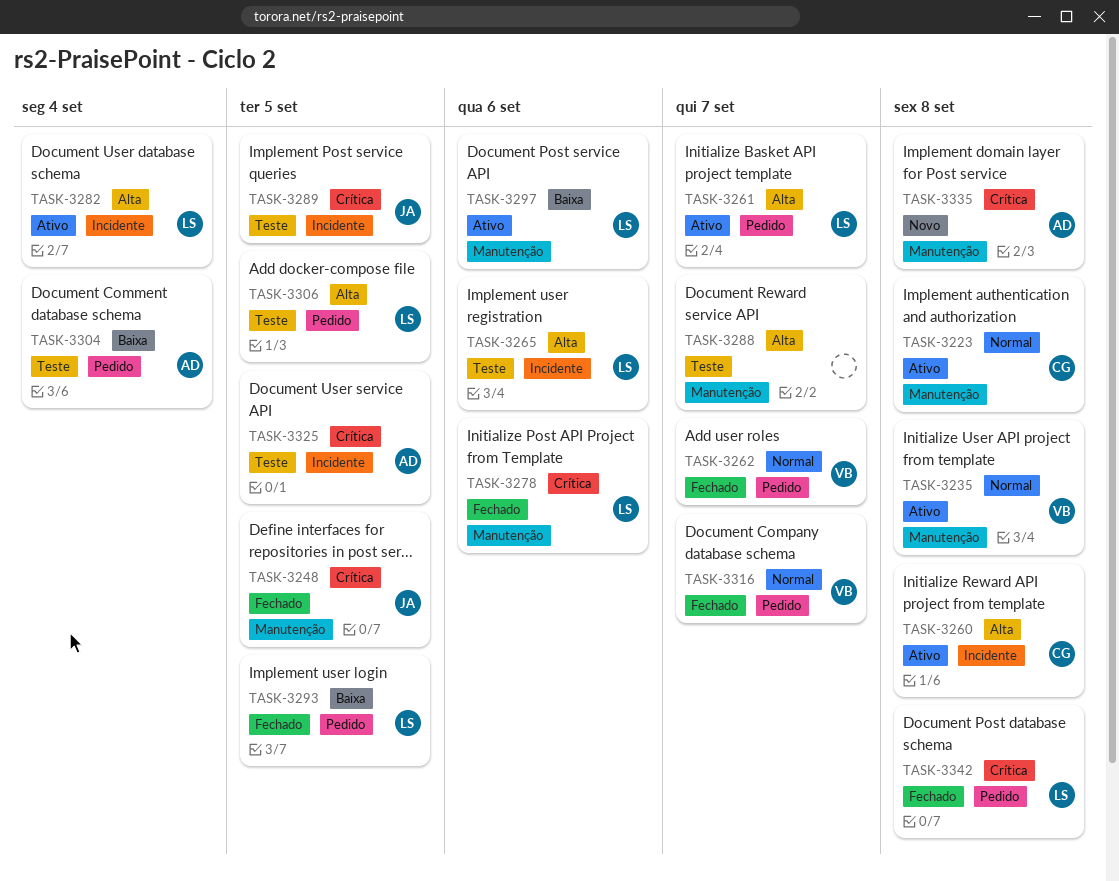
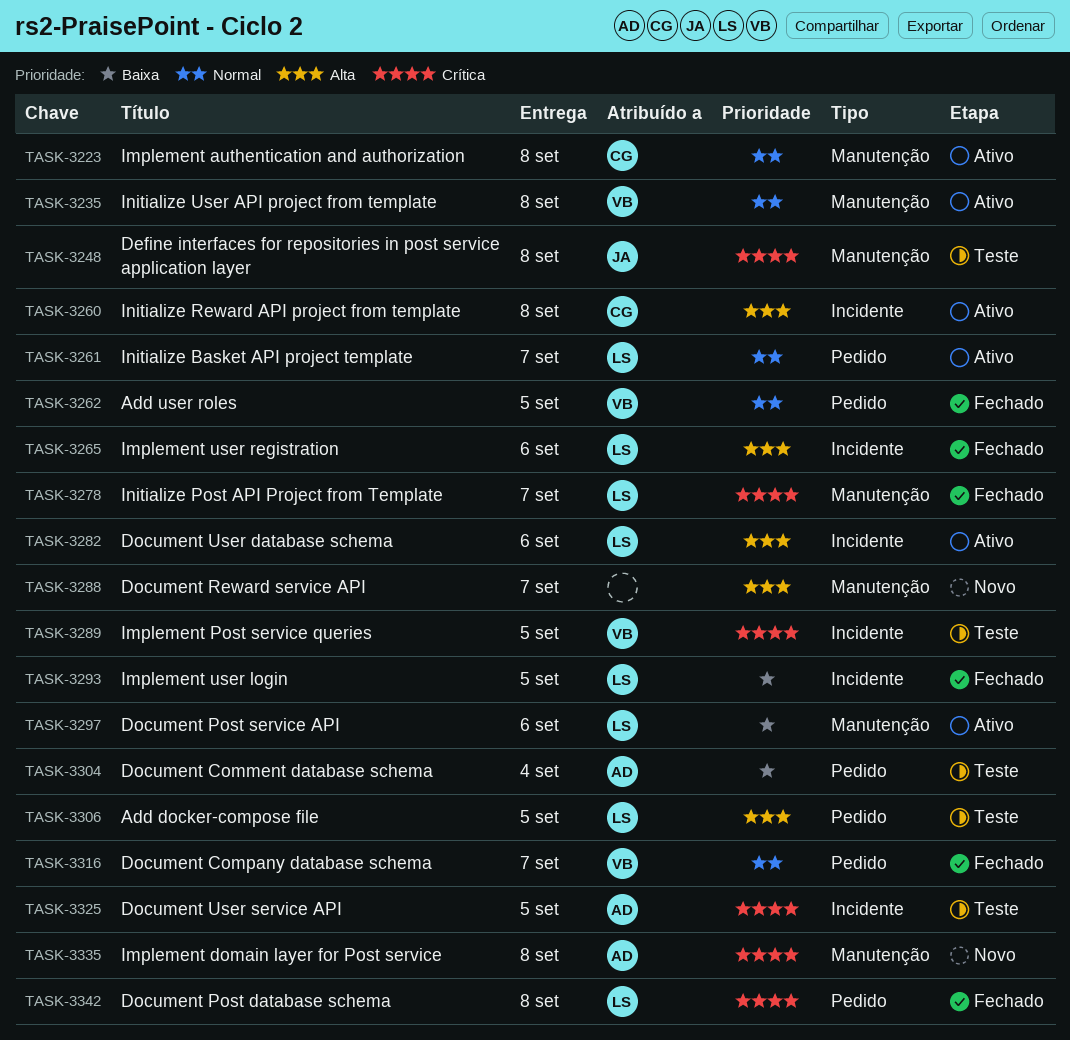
TASK-3248, status: Fechado -> Teste
TASK-3248, due: Sep 5 -> Sep 8
TASK-3261, priority: Alta -> Normal
TASK-3262, due: Sep 7 -> Sep 5
TASK-3265, status: Teste -> Fechado
TASK-3278, due: Sep 6 -> Sep 7
TASK-3282, due: Sep 4 -> Sep 6
TASK-3288, status: Teste -> Novo
TASK-3289, owner: JA -> VB
TASK-3293, label: Pedido -> Incidente

